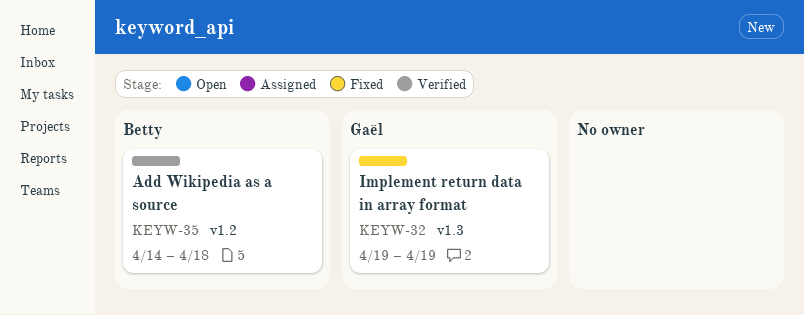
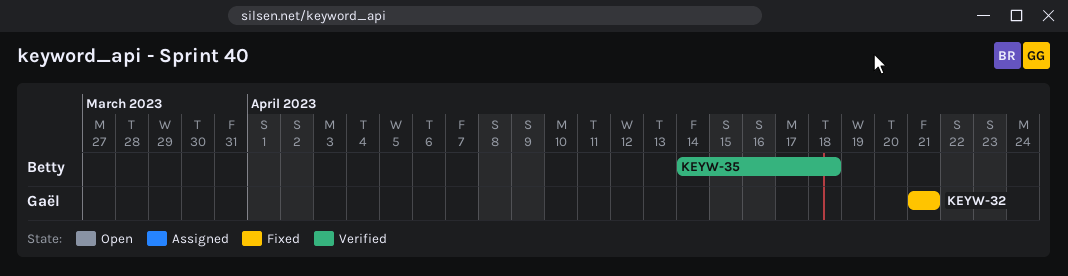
KEYW-32, start: Apr 19 -> Apr 21
KEYW-32, due: Apr 19 -> Apr 21

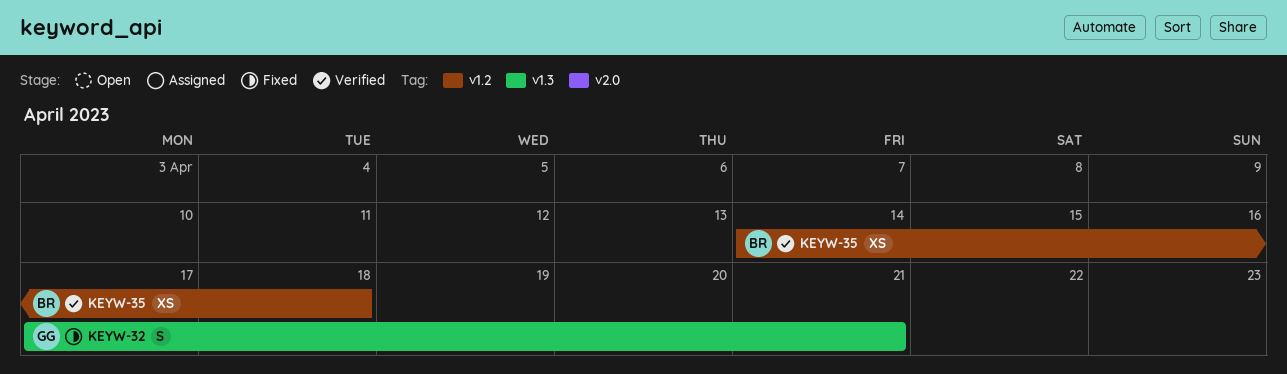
KEYW-32, start: Apr 21 -> Apr 17

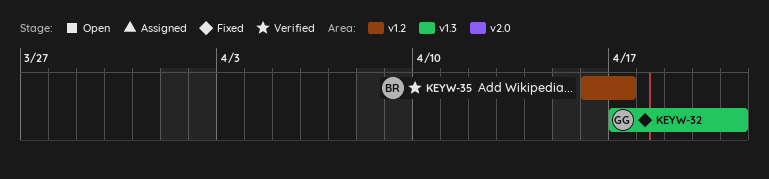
KEYW-35, start: Apr 14 -> Apr 16
KEYW-35, due: Apr 18 -> Apr 17

